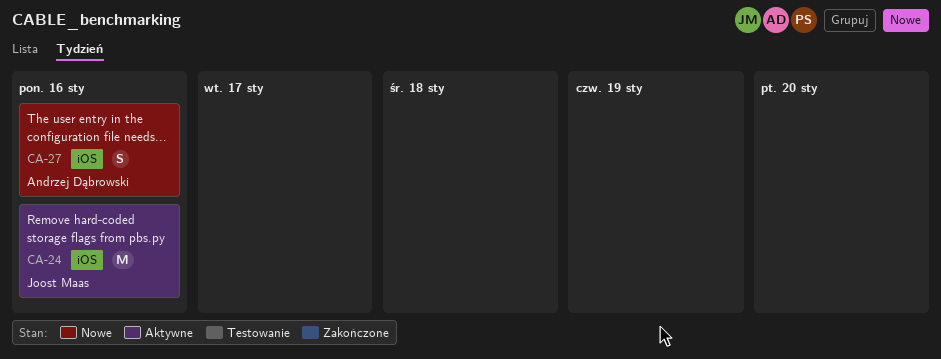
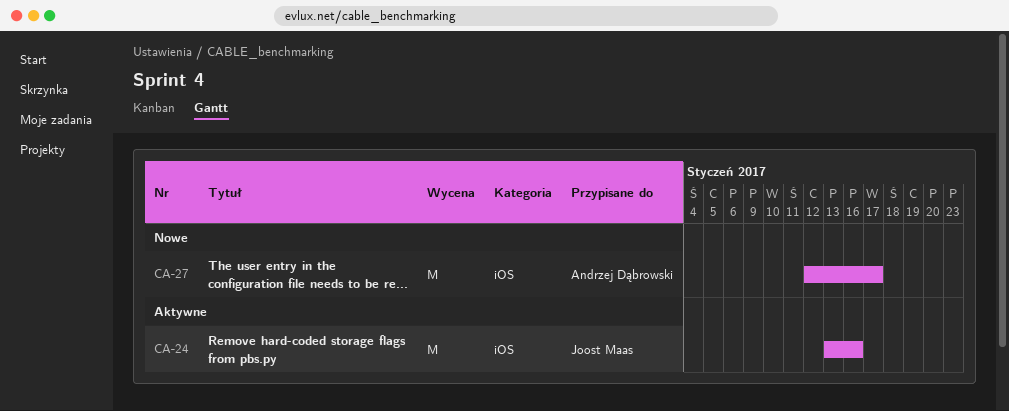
CA-27, estimate: S -> M
CA-27, due: Jan 16 -> Jan 17

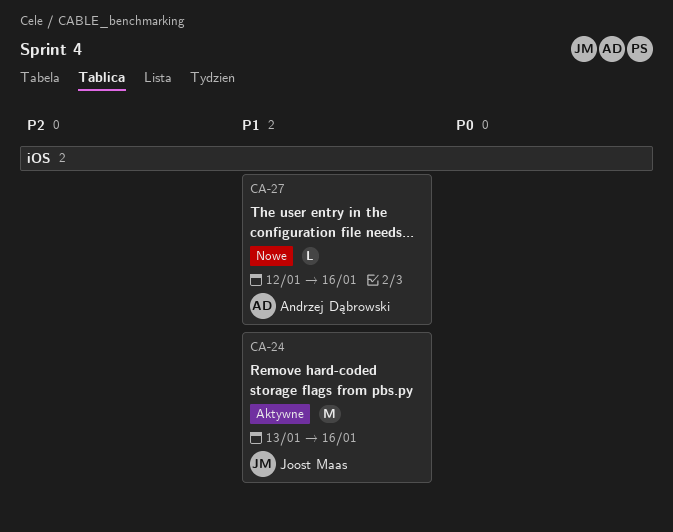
CA-27, estimate: M -> L
CA-27, due: Jan 17 -> Jan 16

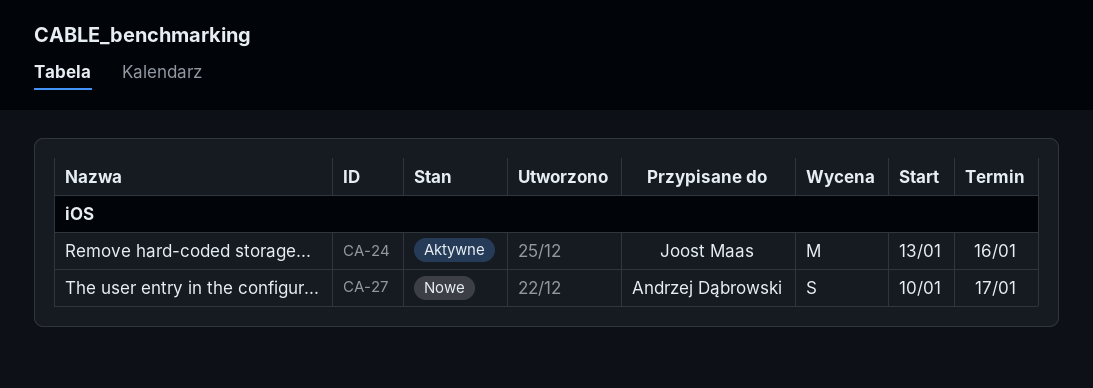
CA-27, estimate: L -> S
CA-27, start: Jan 12 -> Jan 10
CA-27, due: Jan 16 -> Jan 17

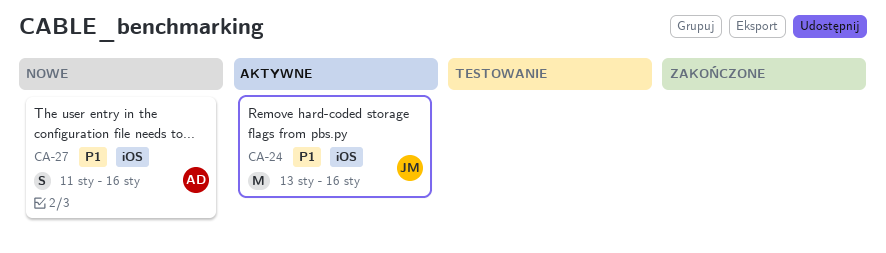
CA-27, start: Jan 10 -> Jan 11
CA-27, due: Jan 17 -> Jan 16

